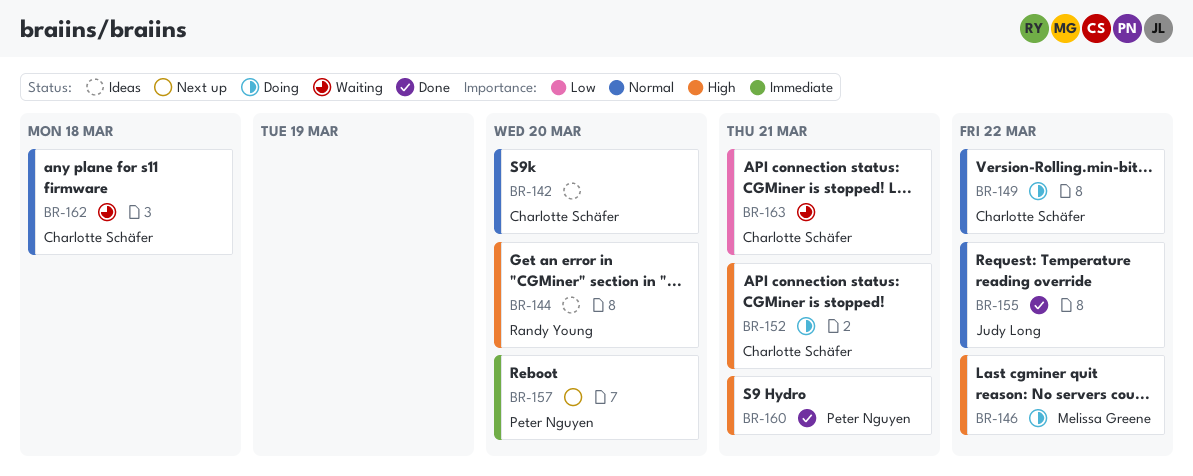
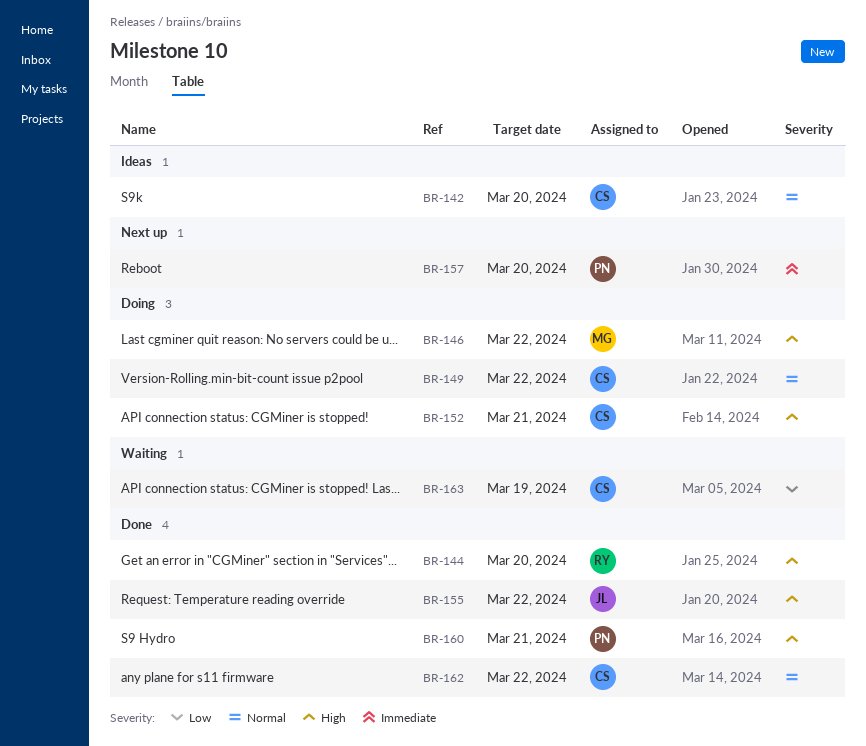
BR-144, status: Ideas -> Done
BR-155, priority: Normal -> High
BR-162, status: Waiting -> Done
BR-162, due: Mar 18 -> Mar 22
BR-163, due: Mar 21 -> Mar 19

